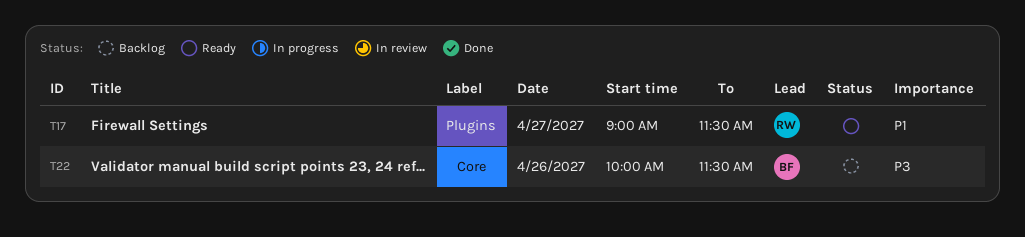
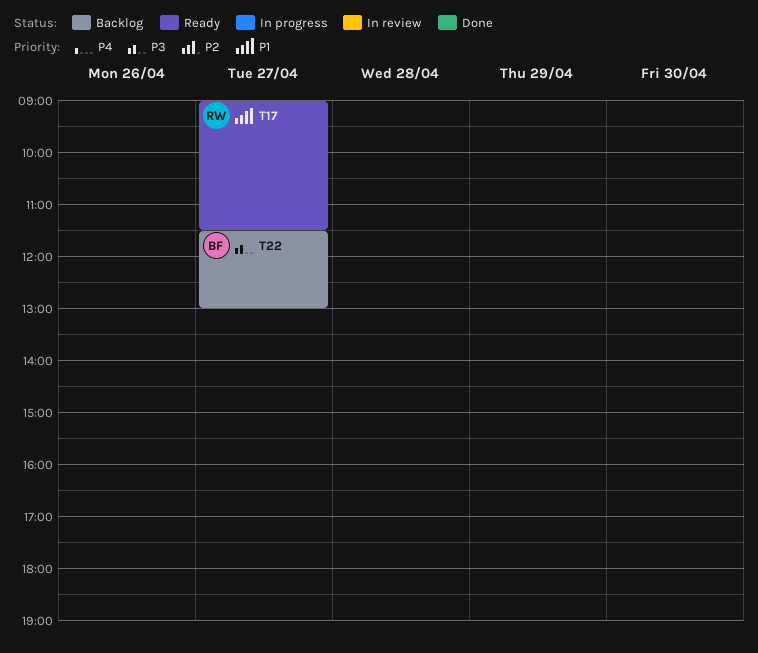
T22, day: Apr 26 -> Apr 27
T22, begins: 10:00 -> 11:30
T22, ends: 11:30 -> 13:00

